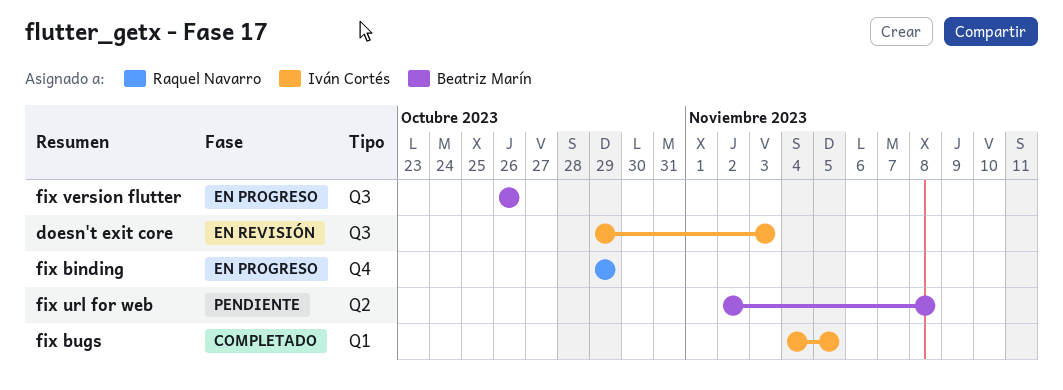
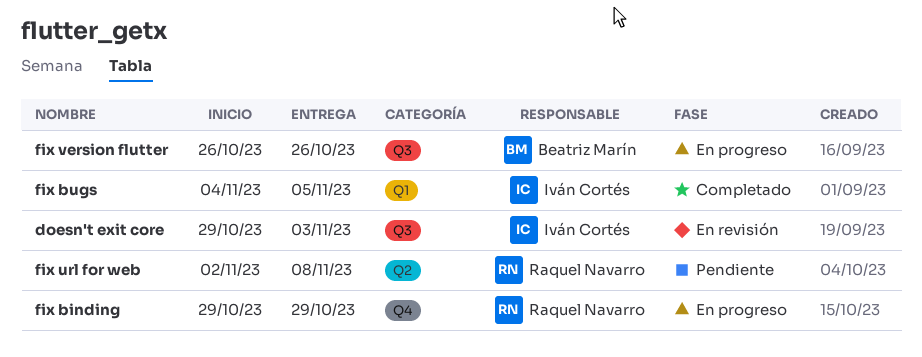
fix url for web, owner: Beatriz Marín -> Raquel Navarro

